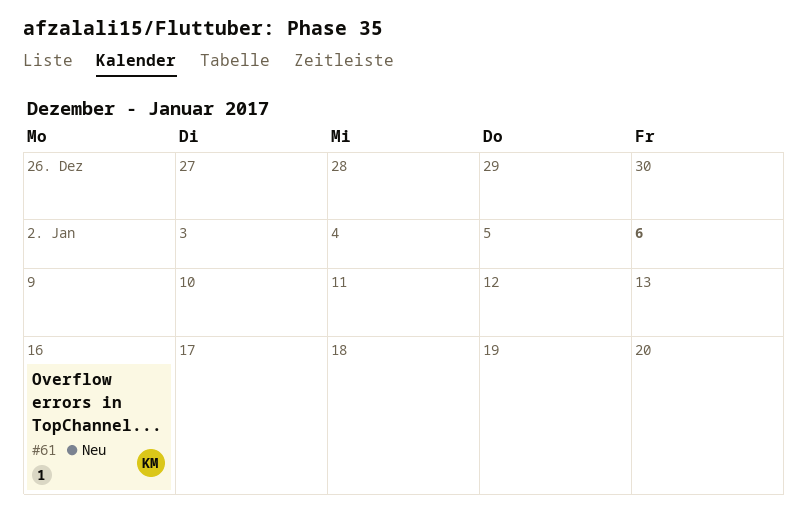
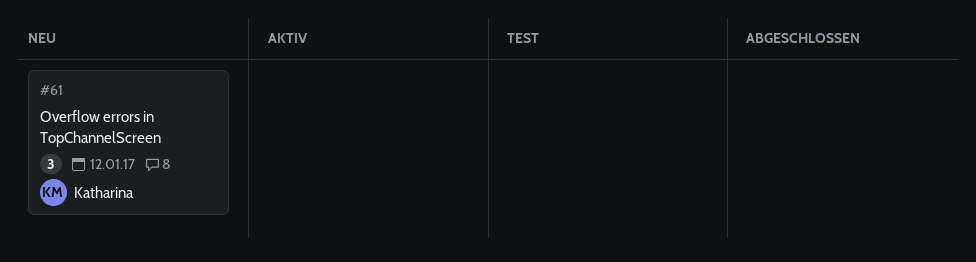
#61, estimate: 1 -> 3
#61, due: Jan 16 -> Jan 12

